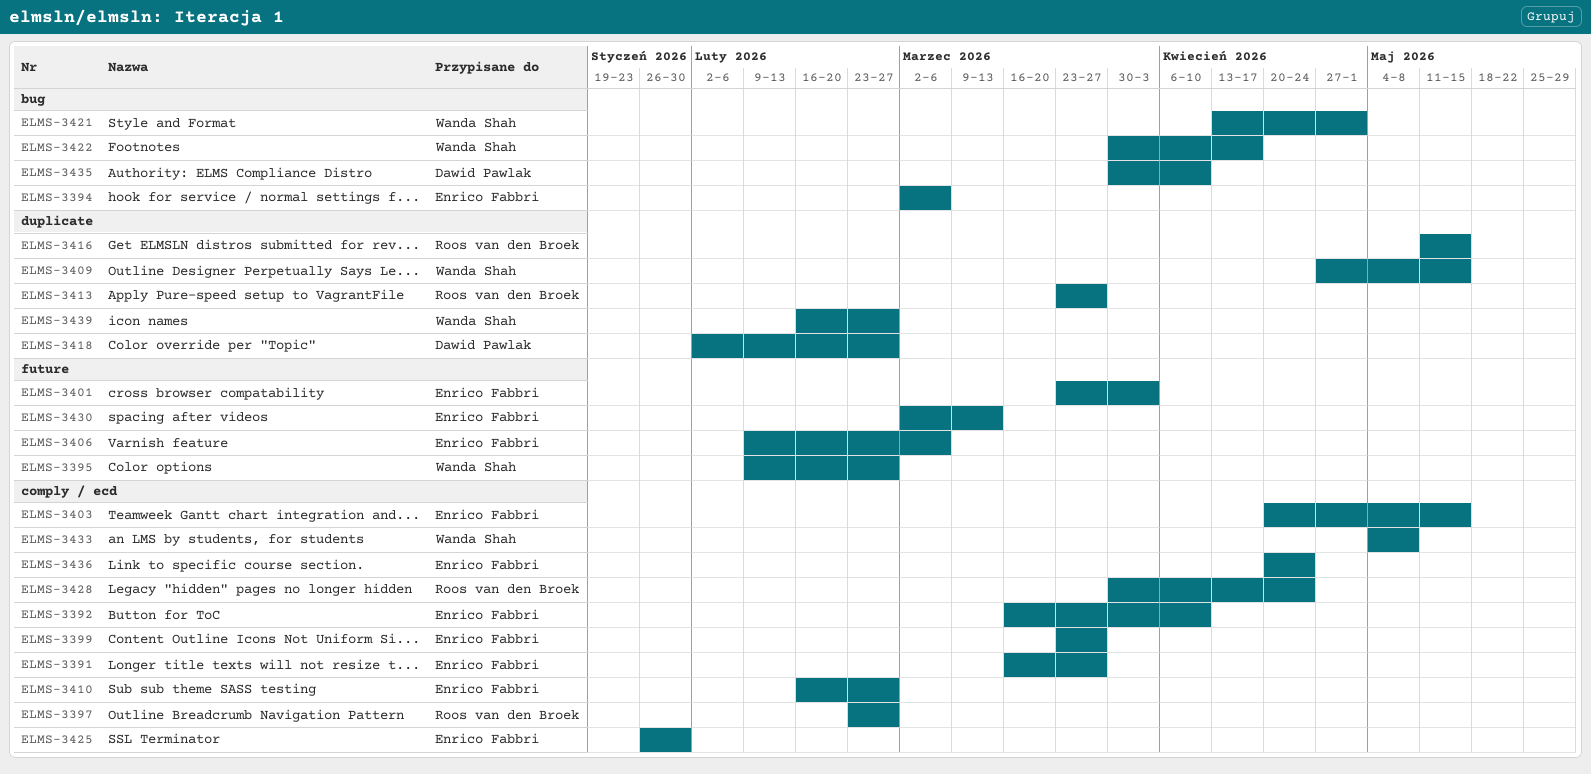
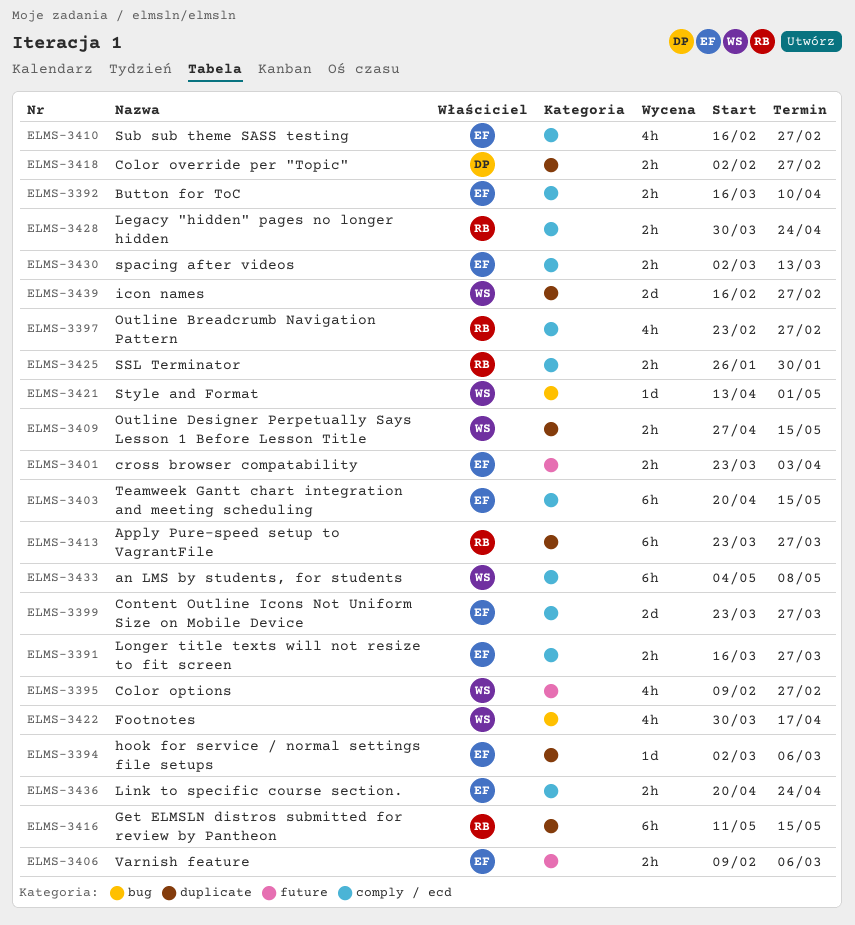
ELMS-3394, label: bug -> duplicate
ELMS-3425, owner: Enrico Fabbri -> Roos van den Broek
ELMS-3430, label: future -> comply / ecd
ELMS-3435: present -> none

